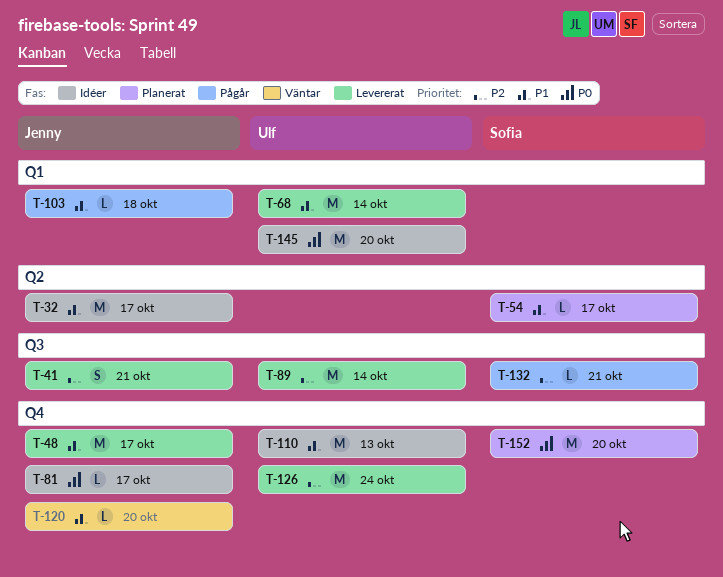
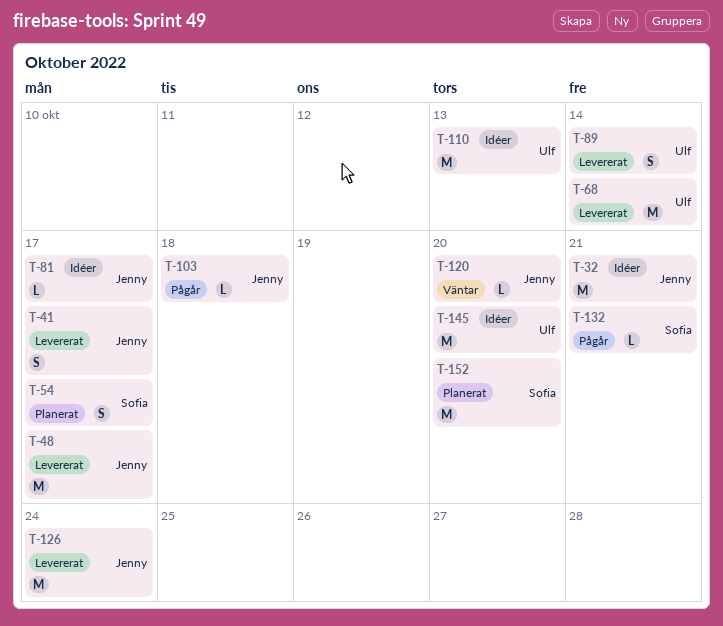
T-32, due: Oct 17 -> Oct 21
T-41, due: Oct 21 -> Oct 17
T-54, estimate: L -> S
T-89, estimate: M -> S
T-126, owner: Ulf -> Jenny

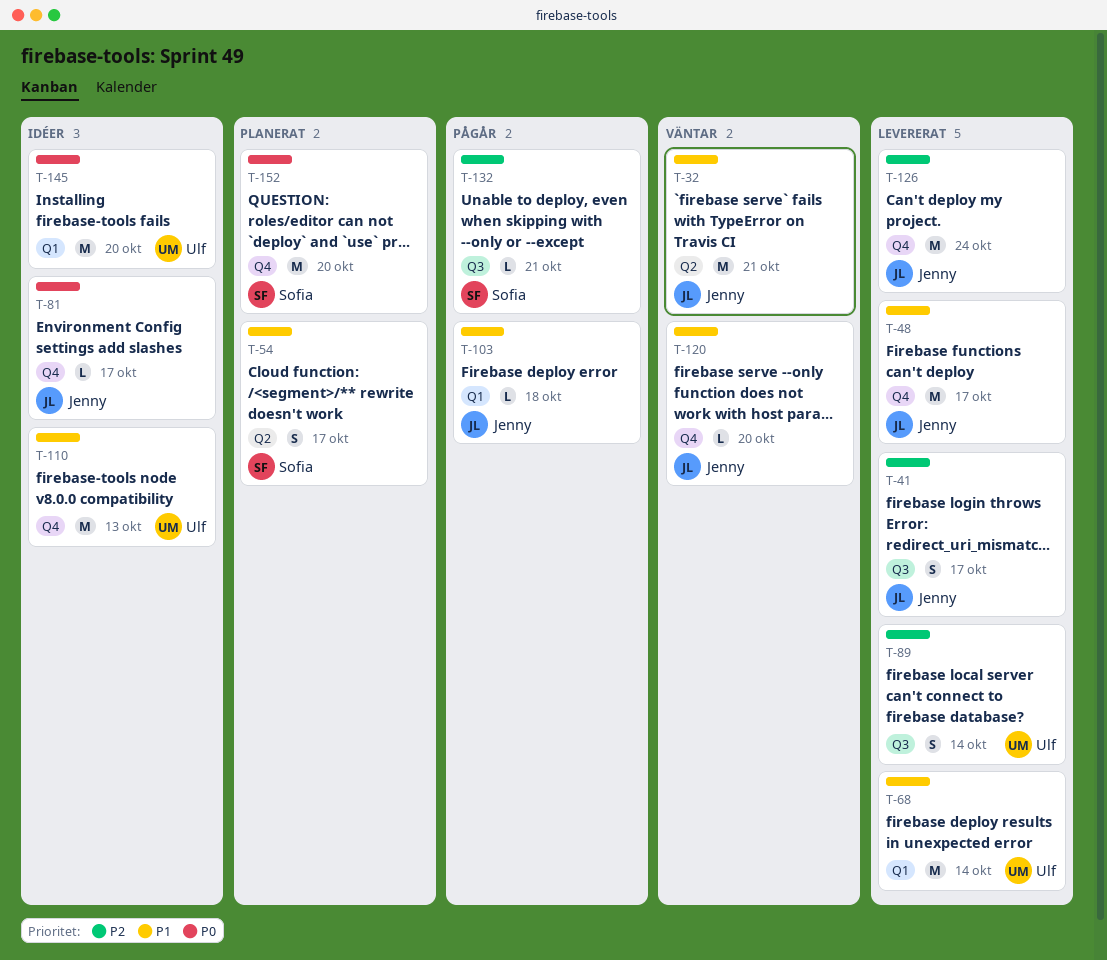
T-32, status: Idéer -> Väntar

